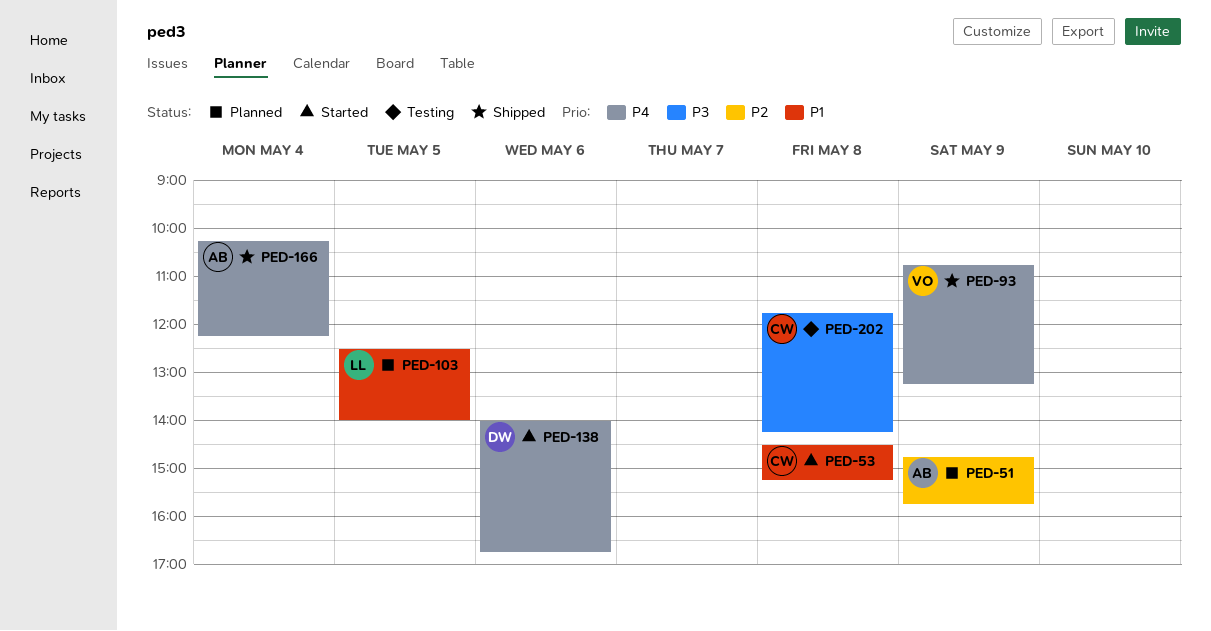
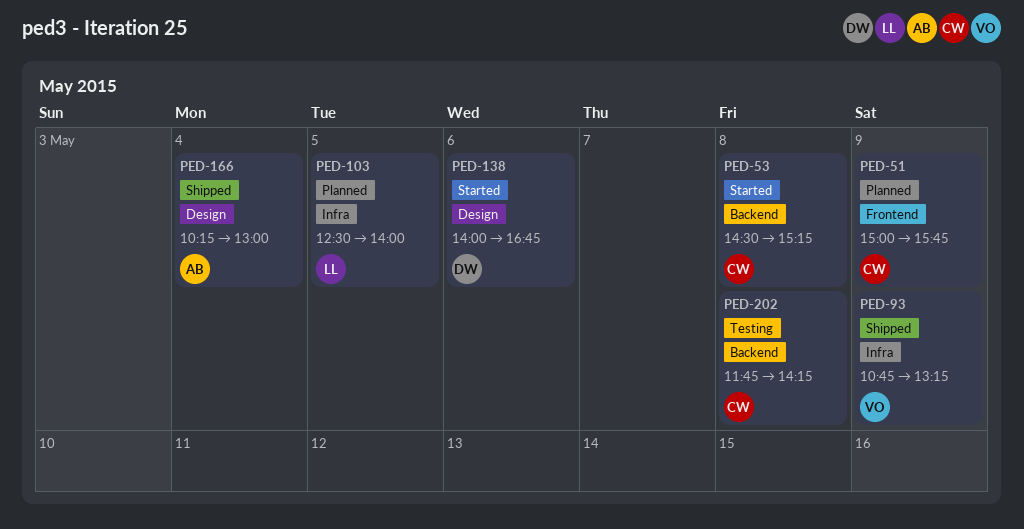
PED-51, owner: AB -> CW
PED-51, begins: 14:45 -> 15:00
PED-166, ends: 12:15 -> 13:00

